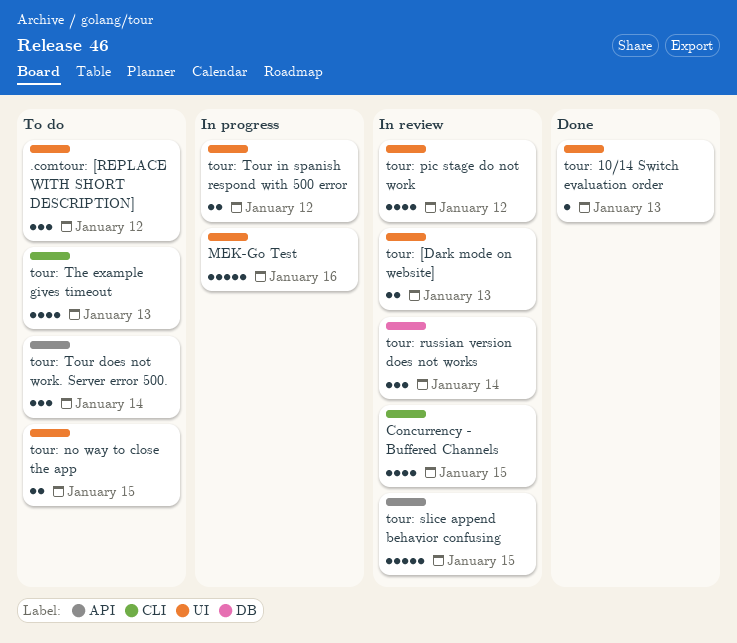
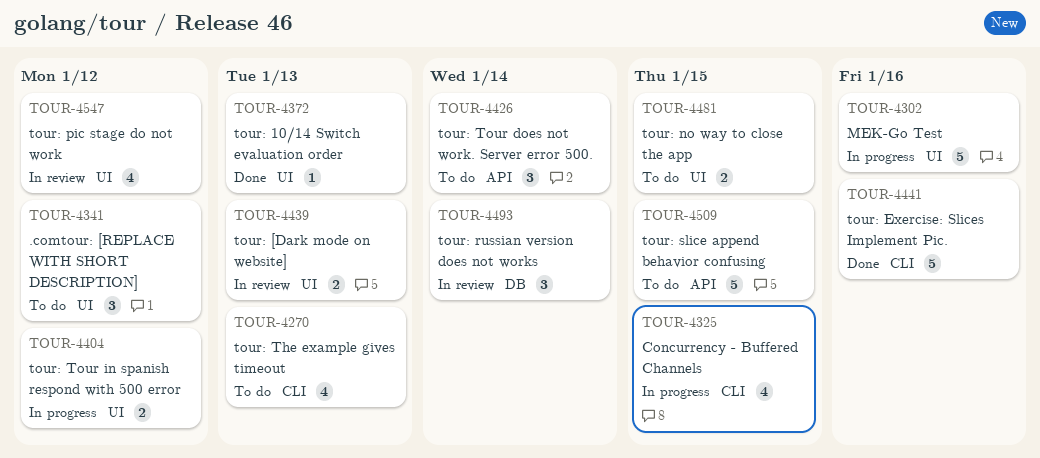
Concurrency - Buffered Channels, status: In review -> In progress
tour: Exercise: Slices Implement Pic.: none -> present
tour: slice append behavior confusing, status: In review -> To do

